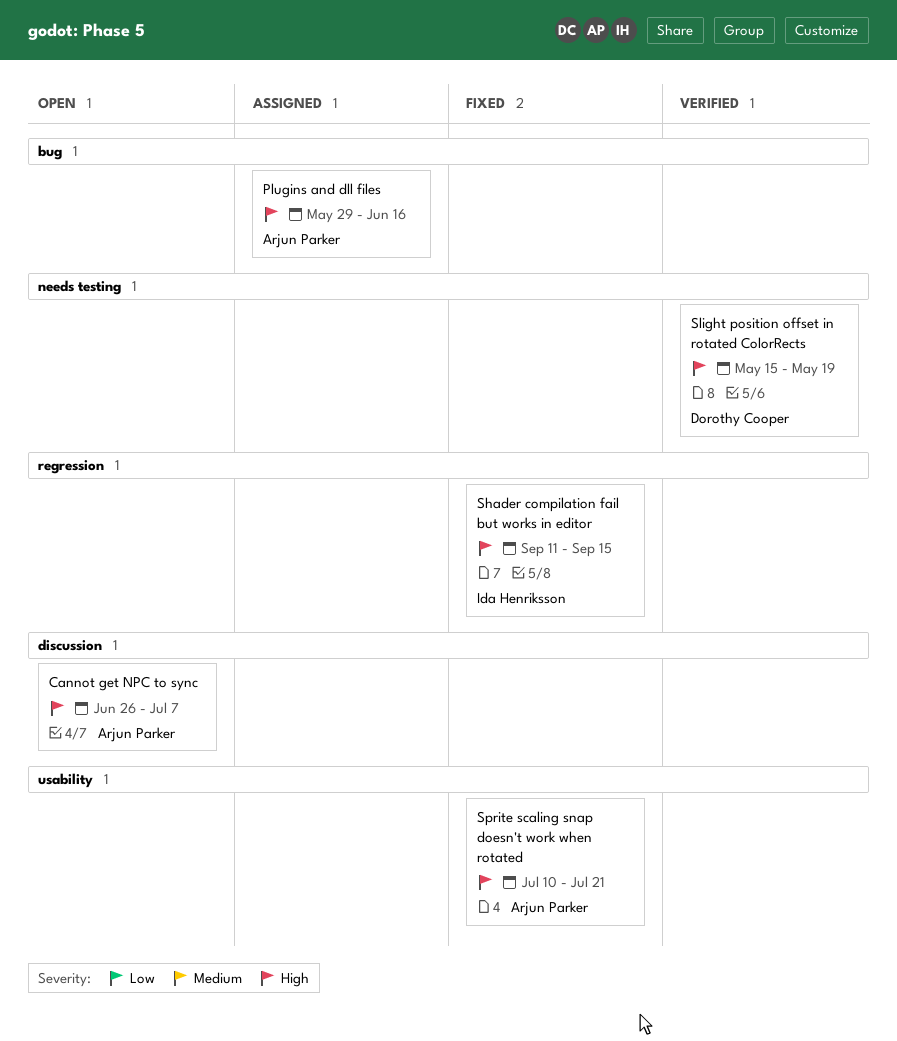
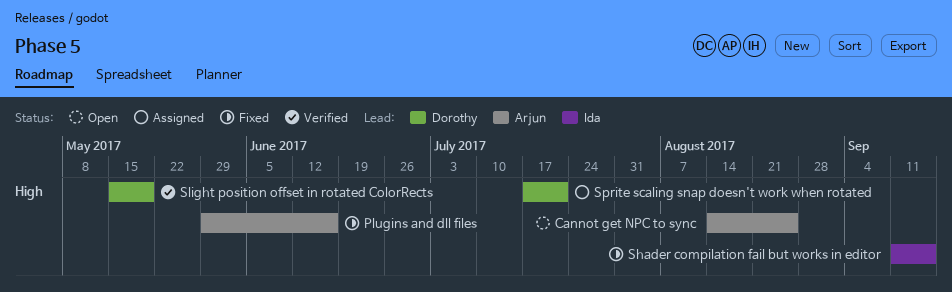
Cannot get NPC to sync, start: Jun 26 -> Aug 14
Cannot get NPC to sync, due: Jul 7 -> Aug 25
Plugins and dll files, status: Assigned -> Fixed
Sprite scaling snap doesn't work when rotated, status: Fixed -> Assigned
Sprite scaling snap doesn't work when rotated, owner: Arjun Parker -> Dorothy Cooper
Sprite scaling snap doesn't work when rotated, start: Jul 10 -> Jul 17

